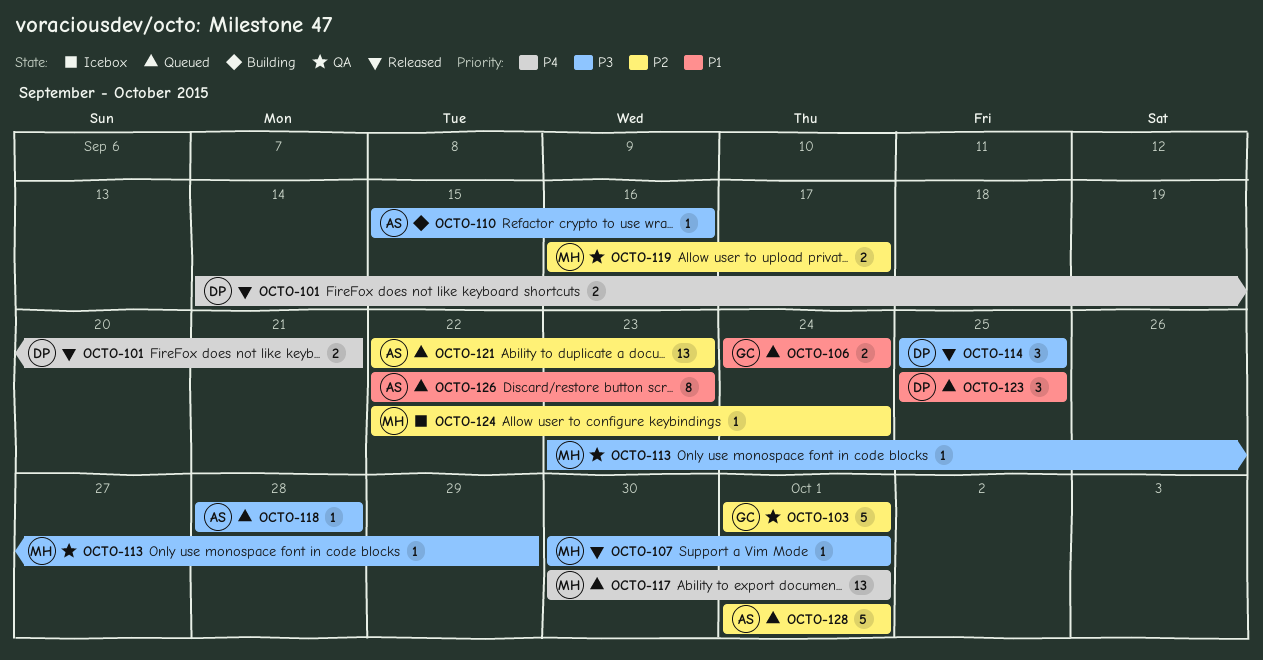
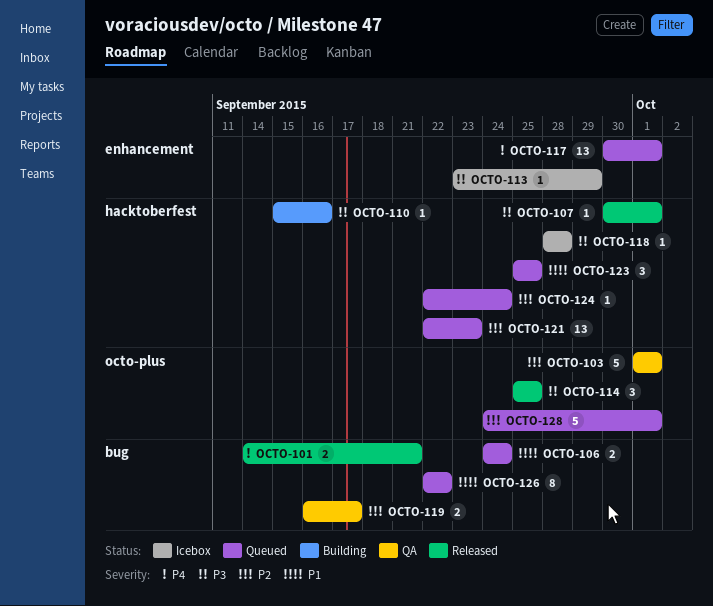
OCTO-113, status: QA -> Icebox
OCTO-118, status: Queued -> Icebox
OCTO-124, status: Icebox -> Queued
OCTO-126, due: Sep 23 -> Sep 22
OCTO-128, start: Oct 1 -> Sep 24

